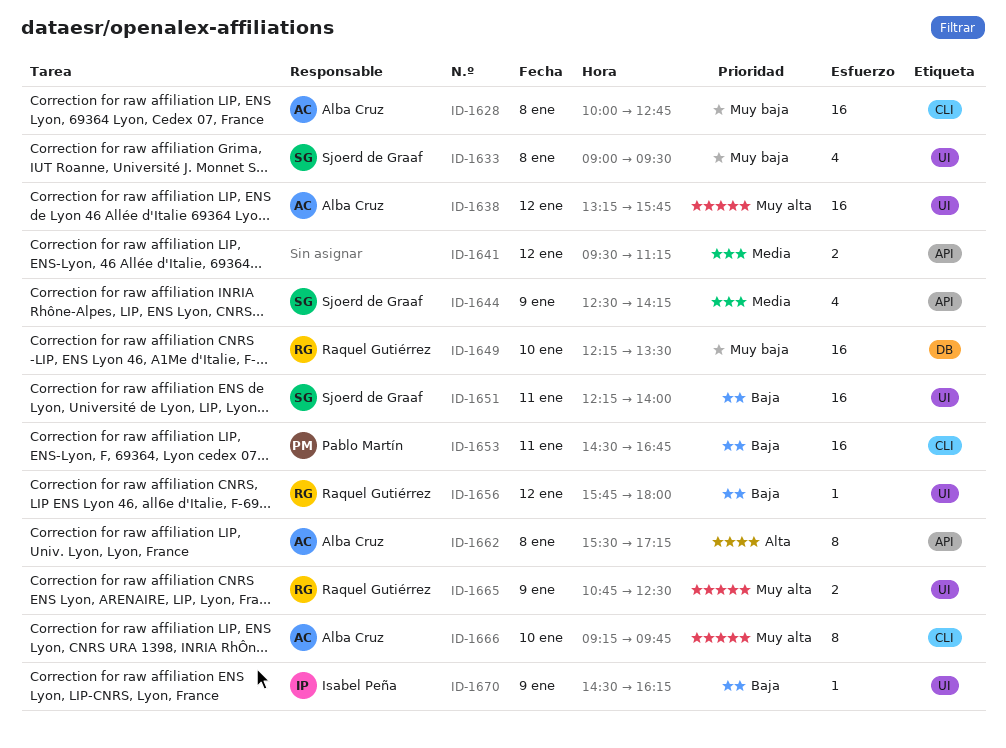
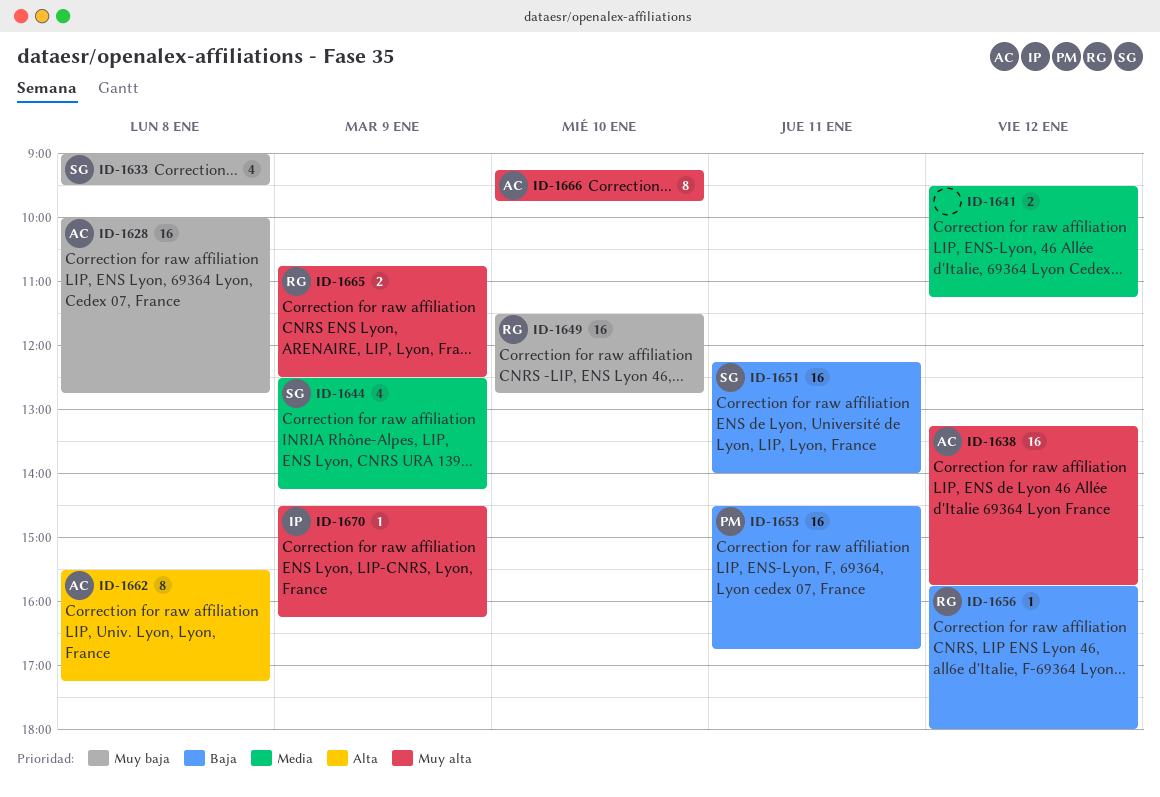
ID-1649, begins: 12:15 -> 11:30
ID-1649, ends: 13:30 -> 12:45
ID-1670, priority: Baja -> Muy alta

